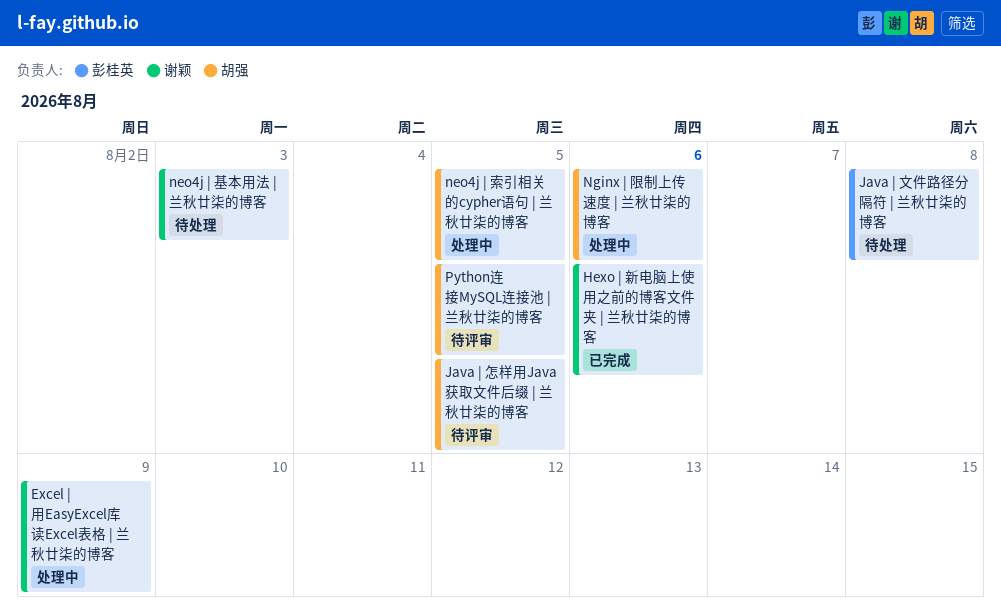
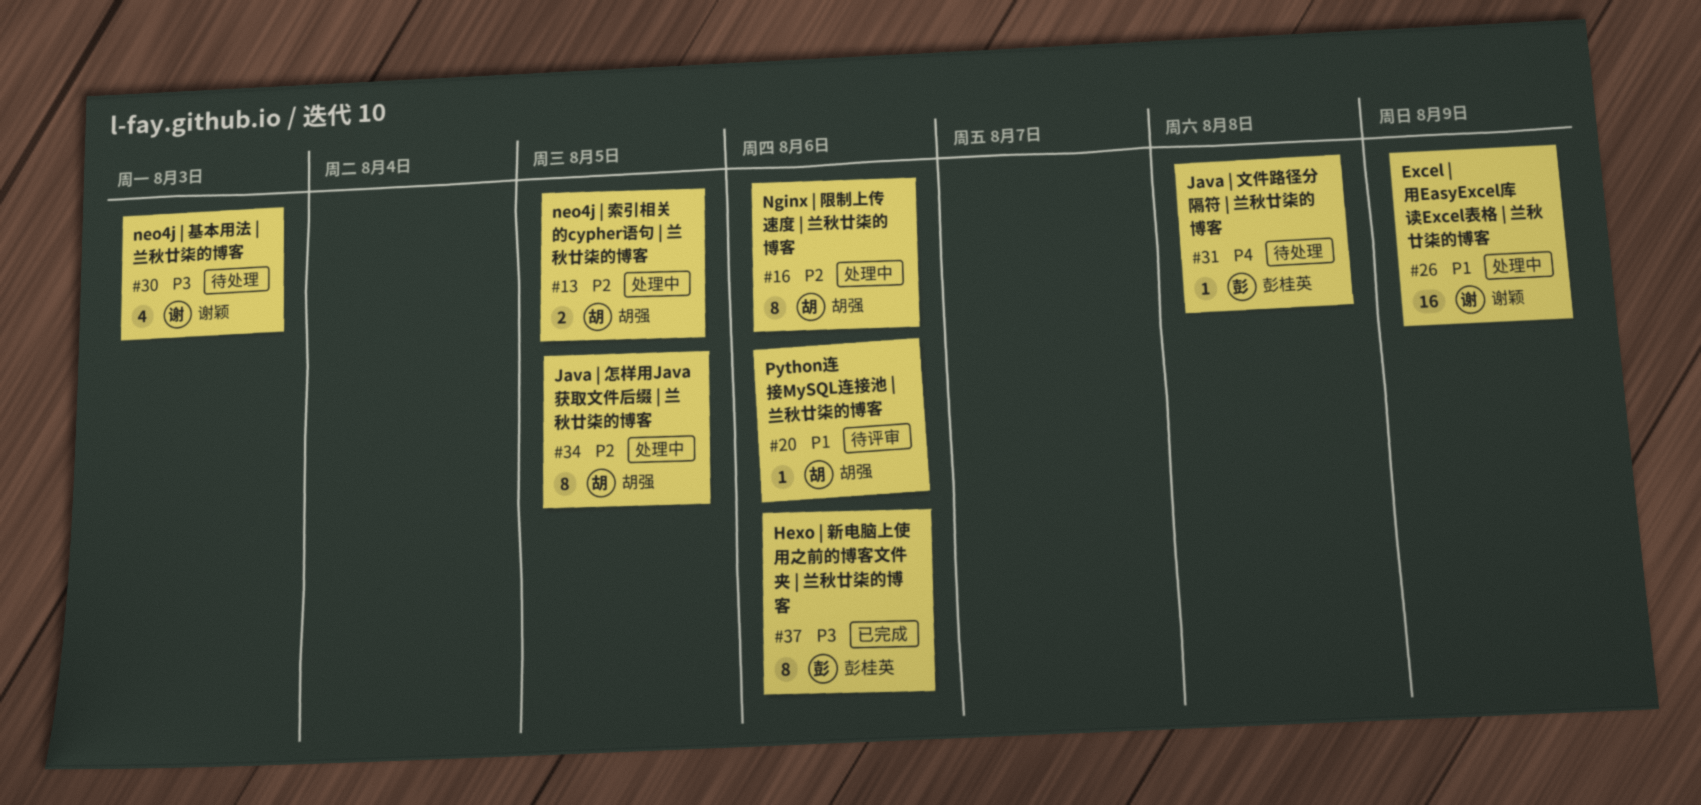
Hexo | 新电脑上使用之前的博客文件夹 | 兰秋廿柒的博客, owner: 谢颖 -> 彭桂英
Java | 怎样用Java获取文件后缀 | 兰秋廿柒的博客, status: 待评审 -> 处理中
Python连接MySQL连接池 | 兰秋廿柒的博客, due: Aug 5 -> Aug 6

